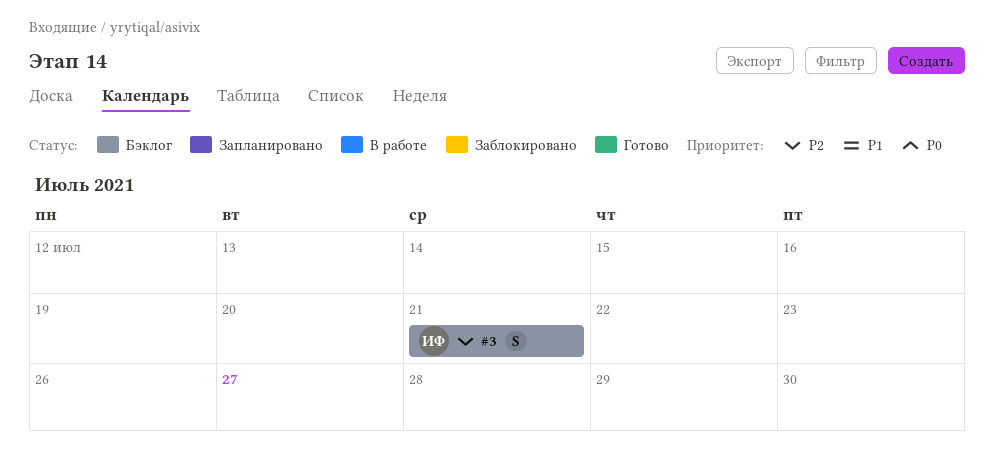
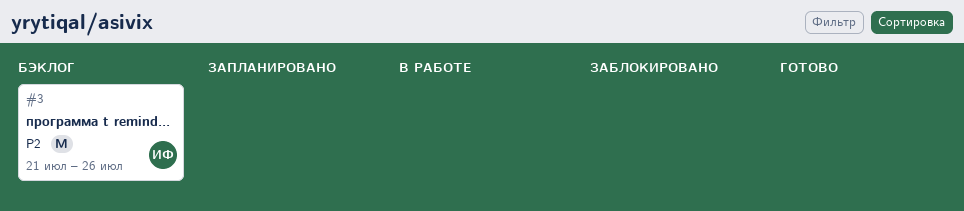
#3, estimate: S -> M
#3, due: Jul 21 -> Jul 26

